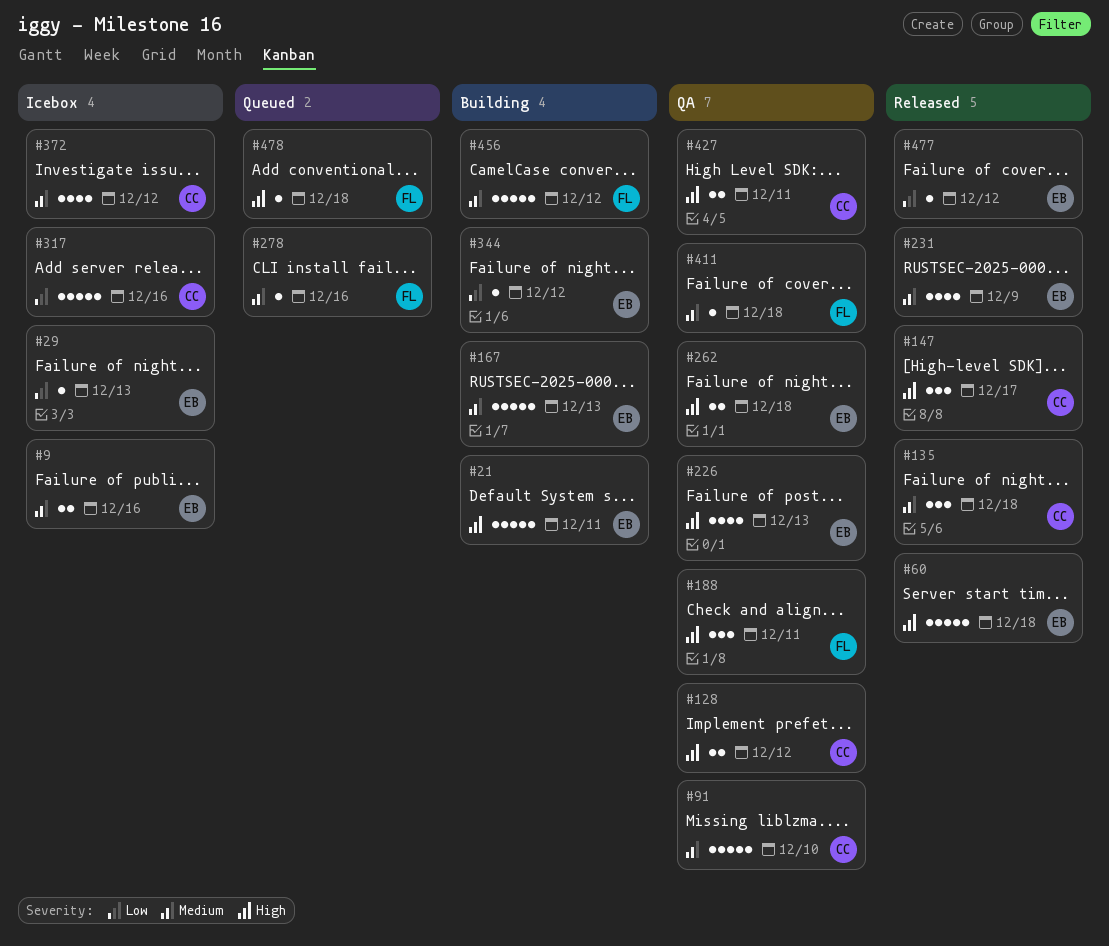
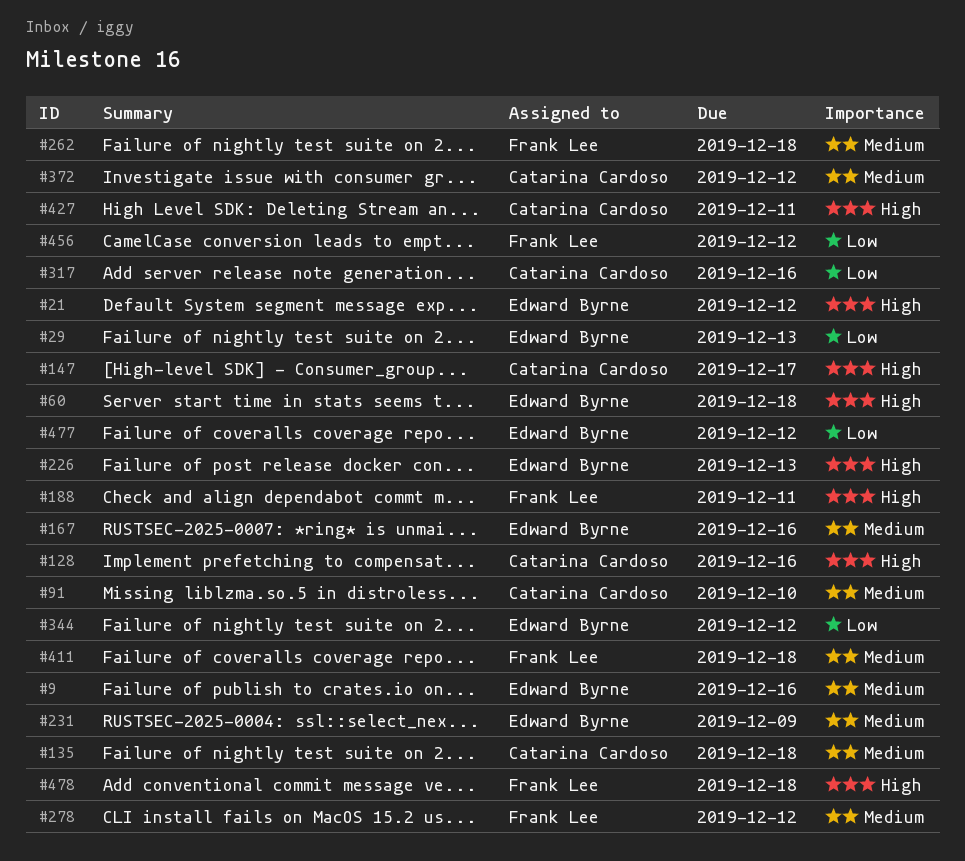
#21, due: Dec 11 -> Dec 12
#128, due: Dec 12 -> Dec 16
#167, due: Dec 13 -> Dec 16
#262, owner: Edward Byrne -> Frank Lee
#262, priority: High -> Medium
#278, due: Dec 16 -> Dec 12
#456, priority: Medium -> Low

